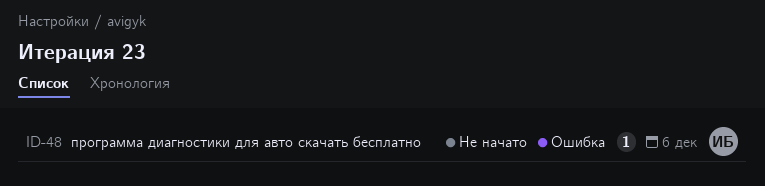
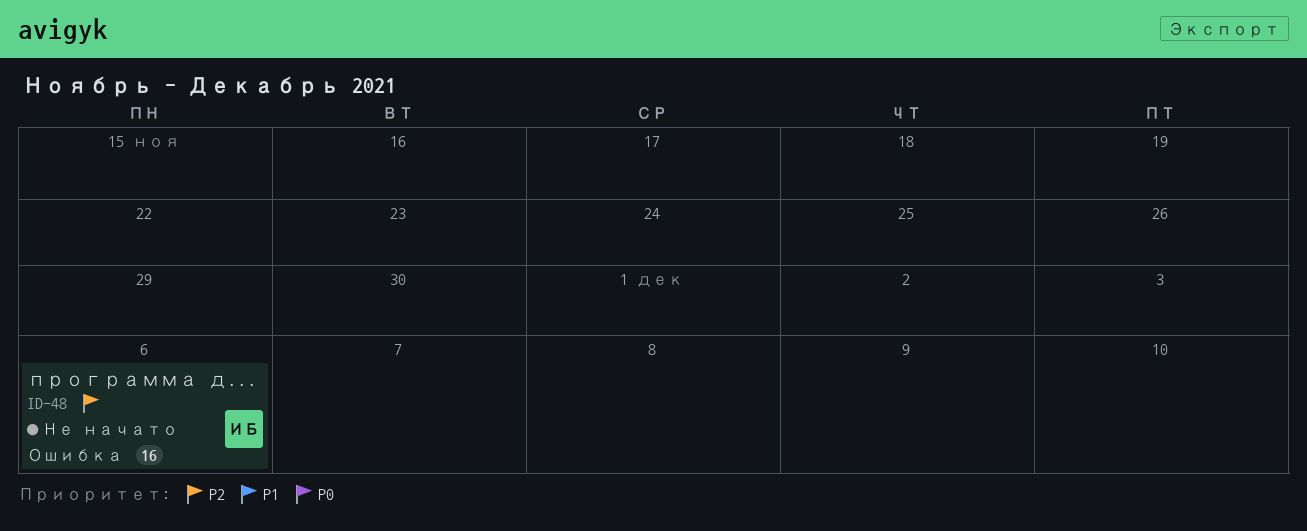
ID-48, estimate: 1 -> 16

